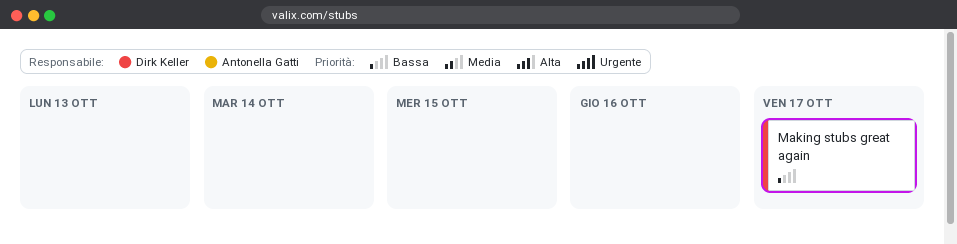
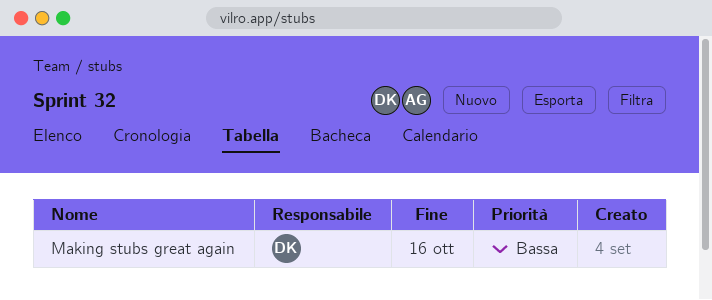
Making stubs great again, due: Oct 17 -> Oct 16

